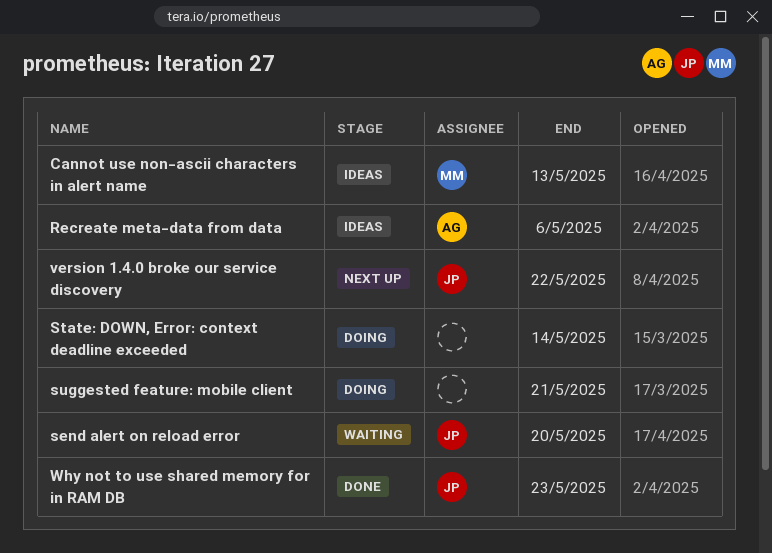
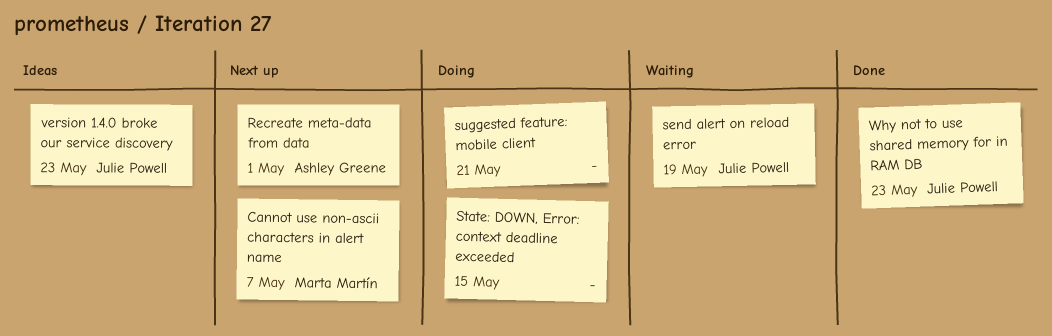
Cannot use non-ascii characters in alert name, status: Ideas -> Next up
Cannot use non-ascii characters in alert name, due: May 13 -> May 7
Recreate meta-data from data, status: Ideas -> Next up
Recreate meta-data from data, due: May 6 -> May 1
send alert on reload error, due: May 20 -> May 19
State: DOWN, Error: context deadline exceeded, due: May 14 -> May 15
version 1.4.0 broke our service discovery, status: Next up -> Ideas
version 1.4.0 broke our service discovery, due: May 22 -> May 23

